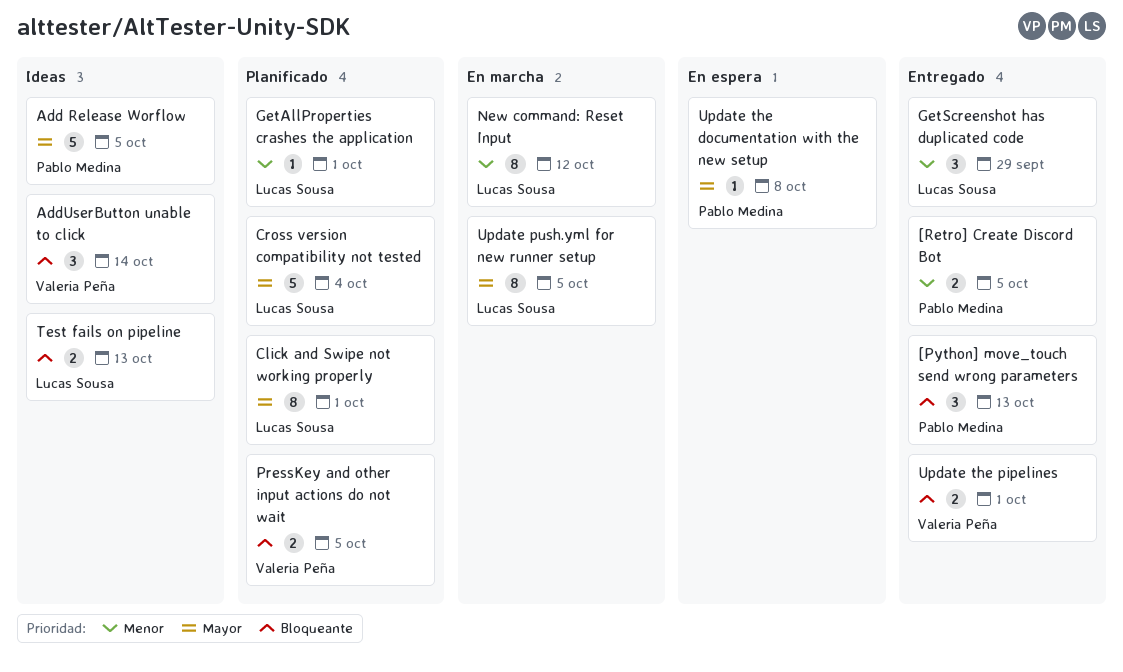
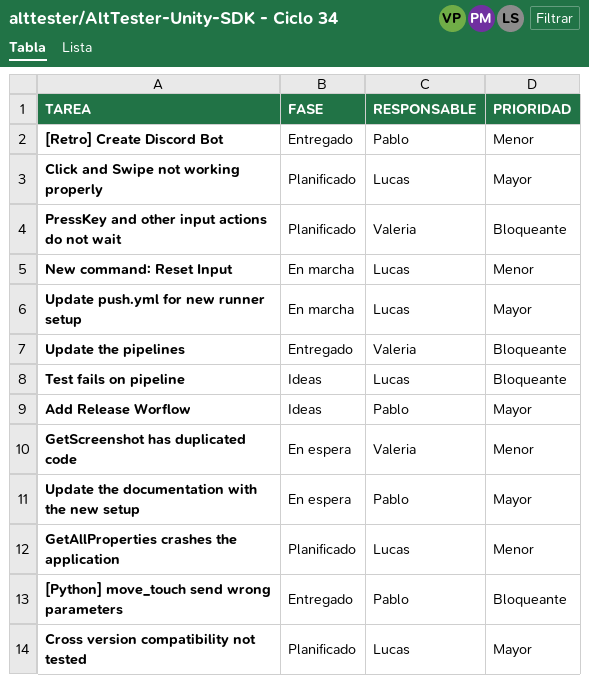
AddUserButton unable to click: present -> none
GetScreenshot has duplicated code, status: Entregado -> En espera
GetScreenshot has duplicated code, owner: Lucas Sousa -> Valeria Peña

